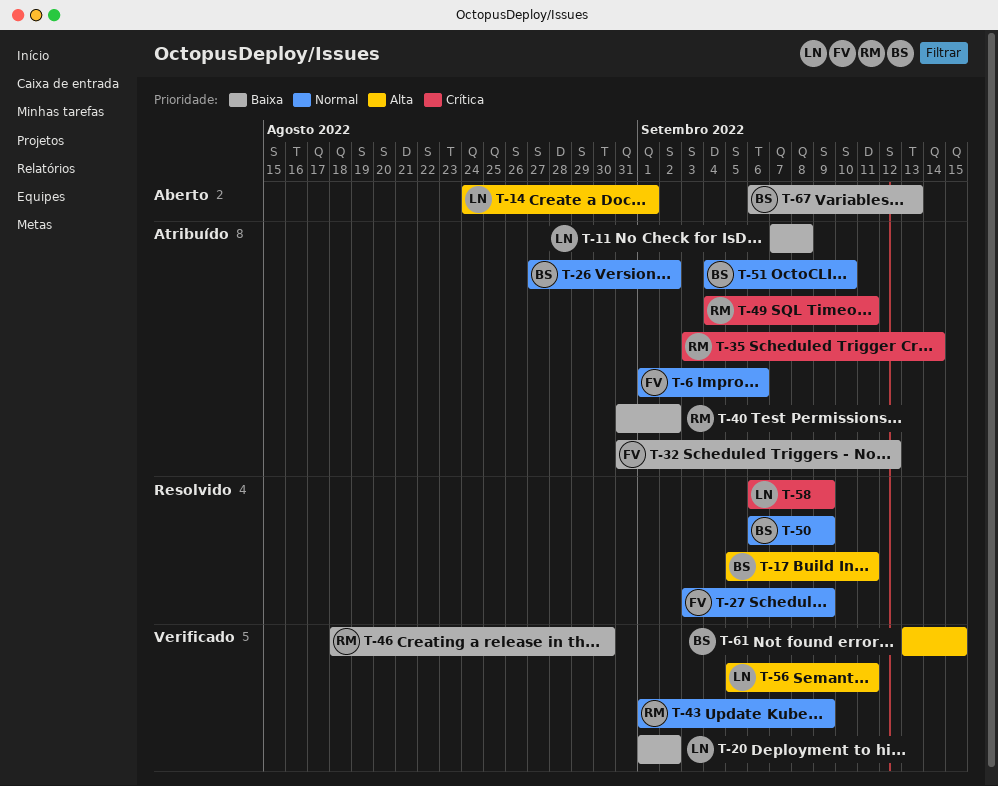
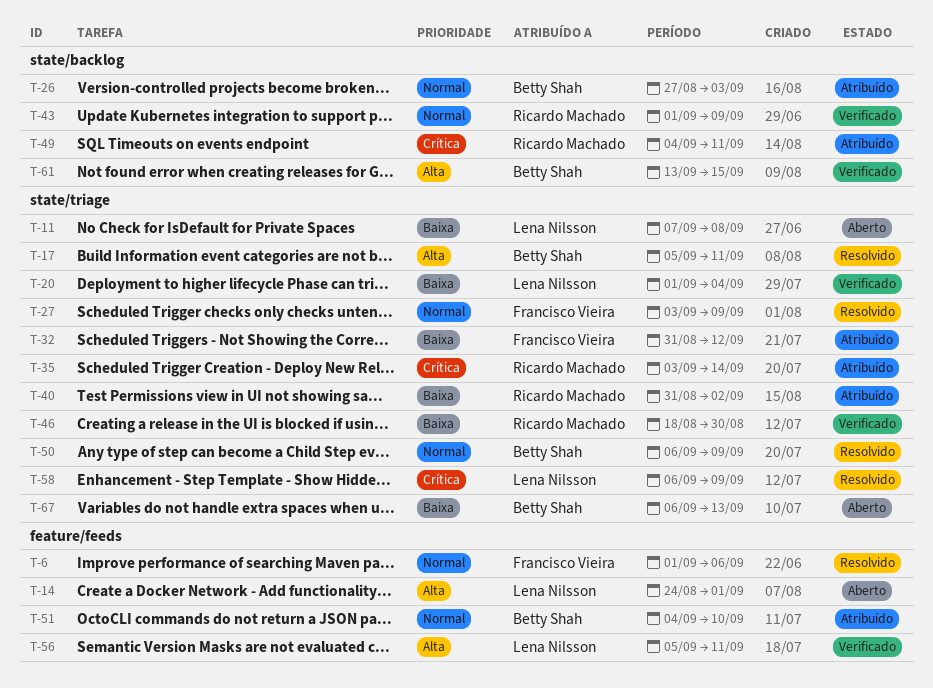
T-6, status: Atribuído -> Resolvido
T-11, status: Atribuído -> Aberto
T-20, due: Sep 2 -> Sep 4
T-26, due: Sep 2 -> Sep 3

